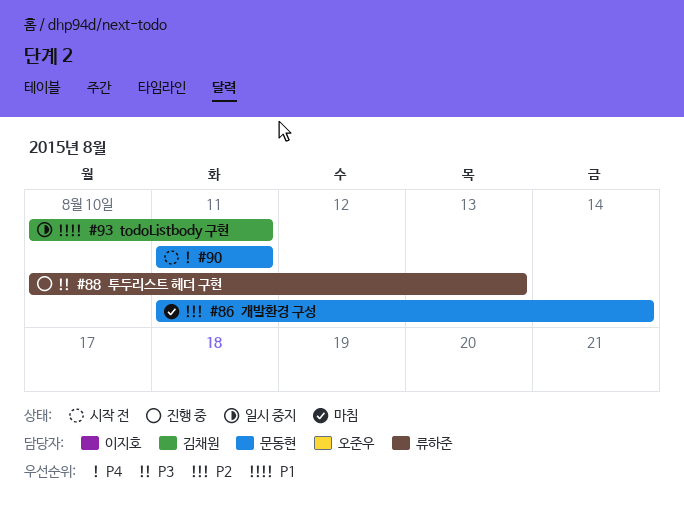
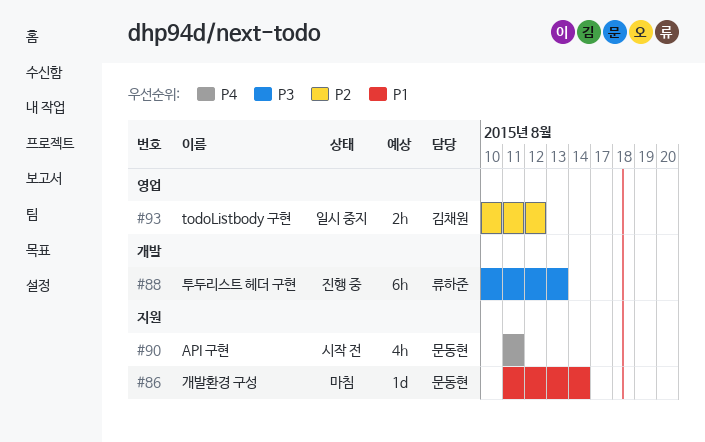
#86, priority: P2 -> P1
#93, priority: P1 -> P2
#93, due: Aug 11 -> Aug 12

